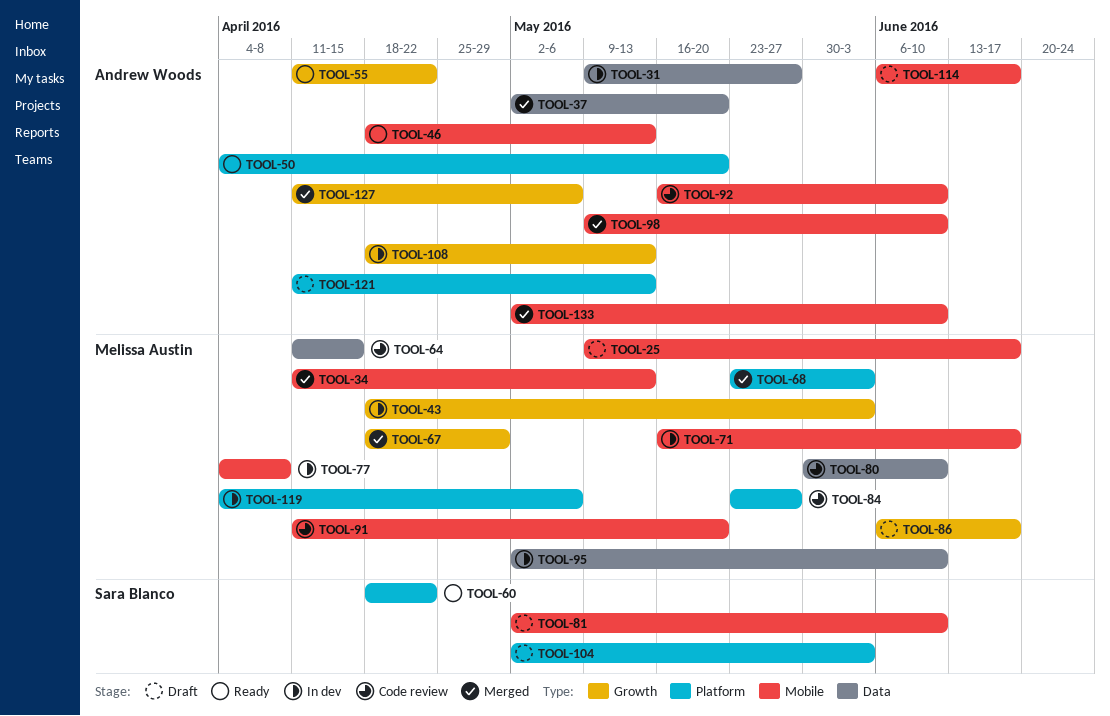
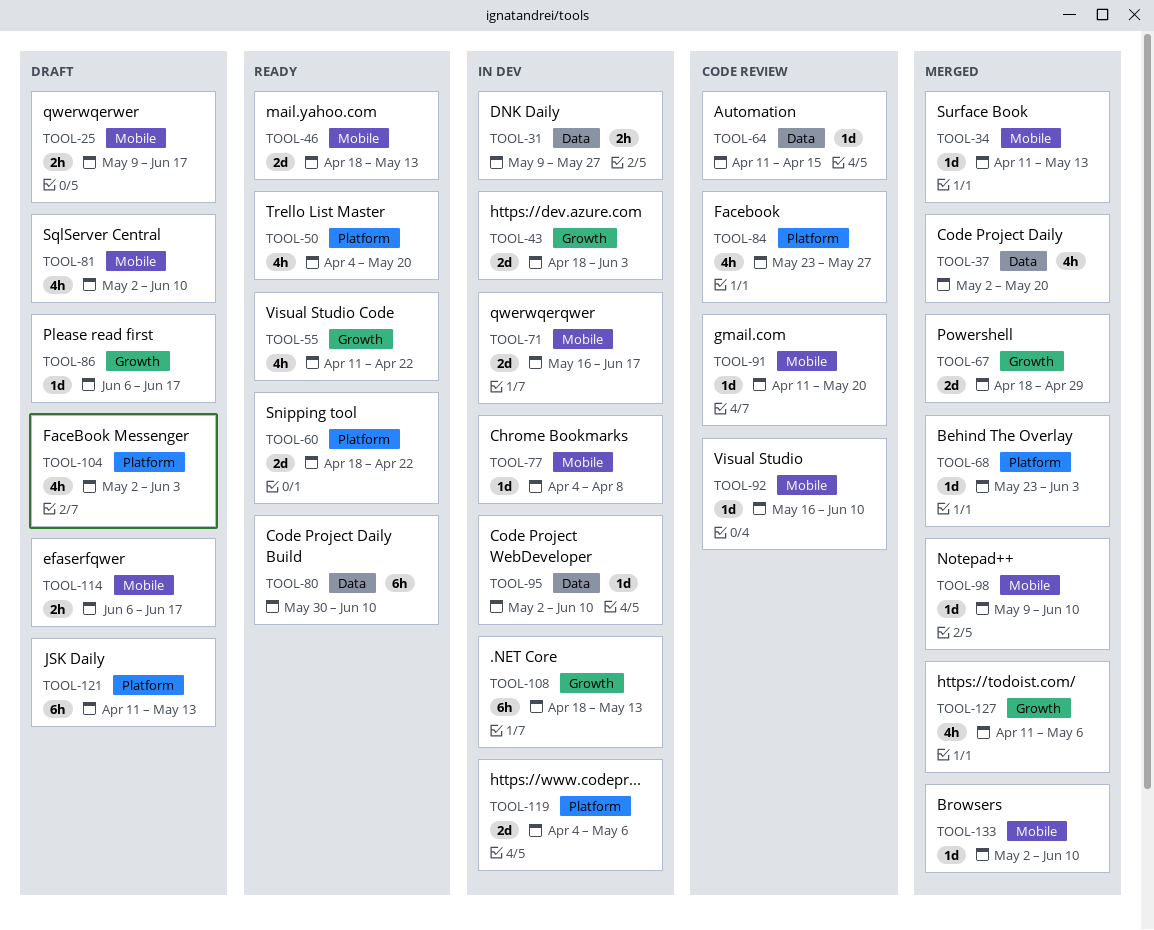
TOOL-80, status: Code review -> Ready

